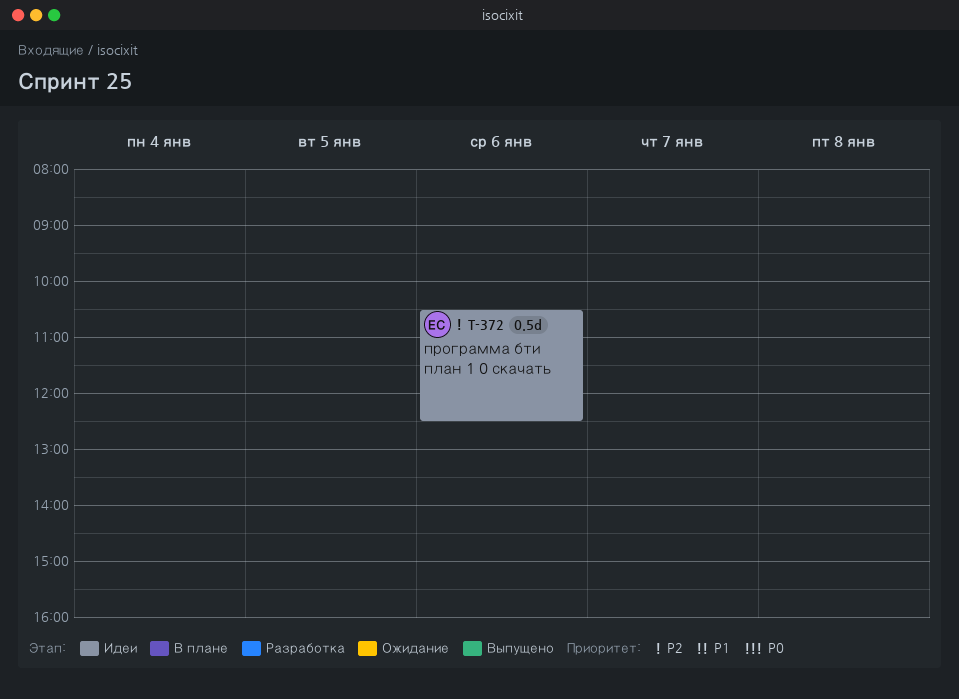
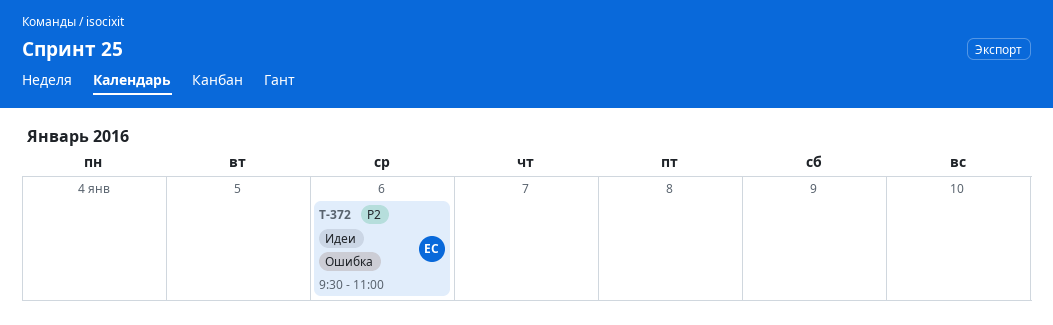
T-372, begins: 10:30 -> 09:30
T-372, ends: 12:30 -> 11:00

